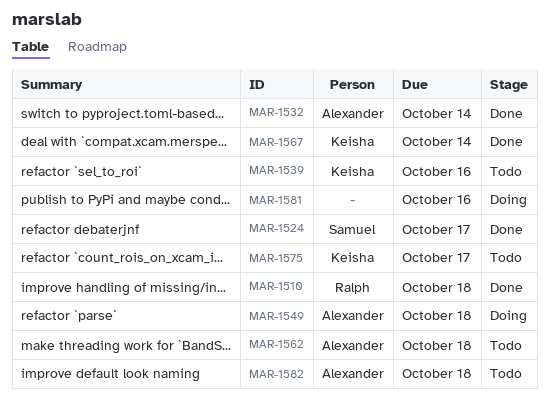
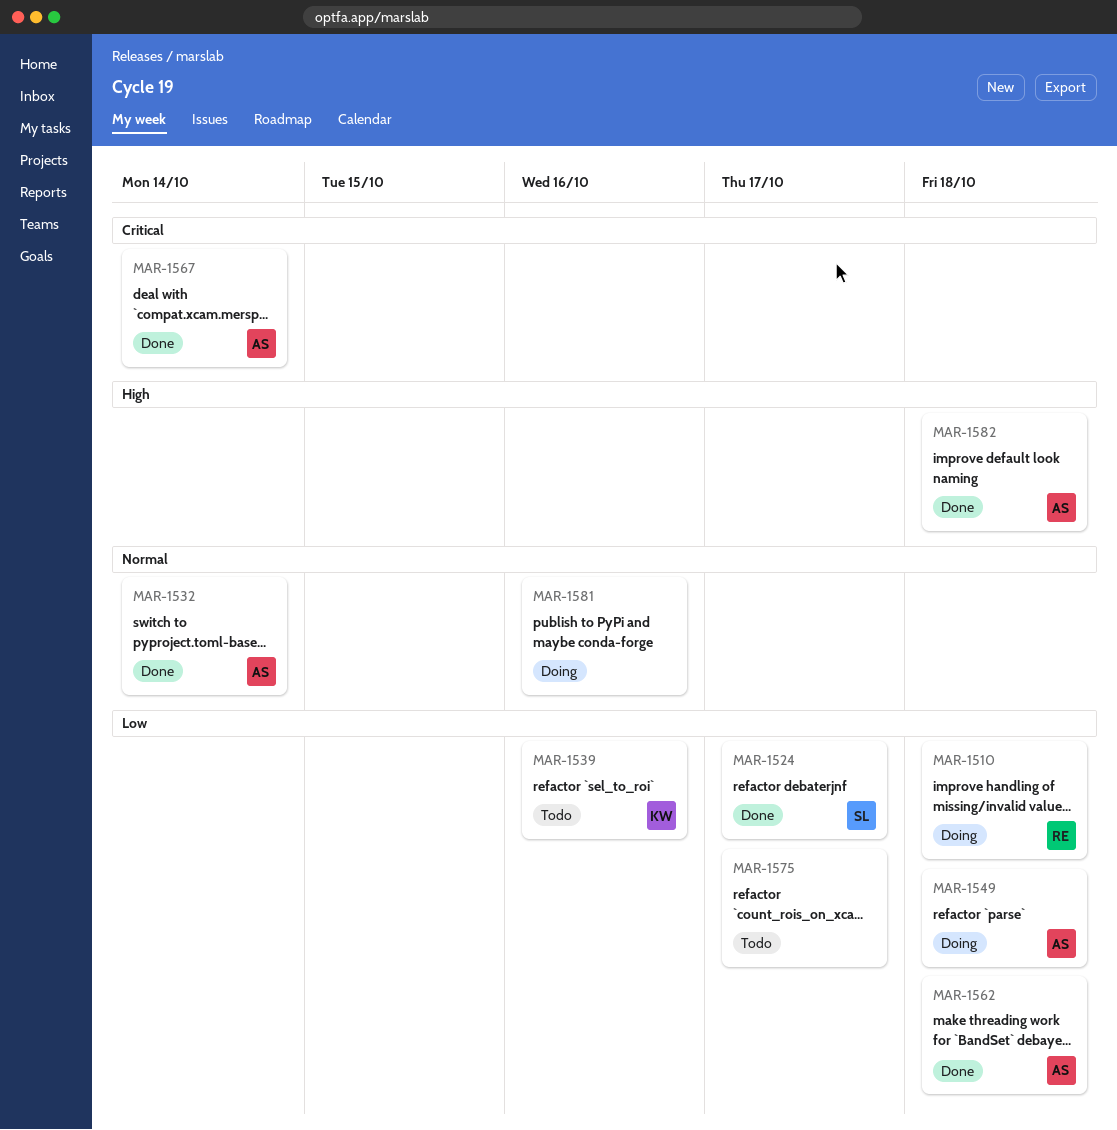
MAR-1510, status: Done -> Doing
MAR-1562, status: Todo -> Done
MAR-1567, owner: Keisha -> Alexander
MAR-1575, owner: Keisha -> none
MAR-1582, status: Todo -> Done

